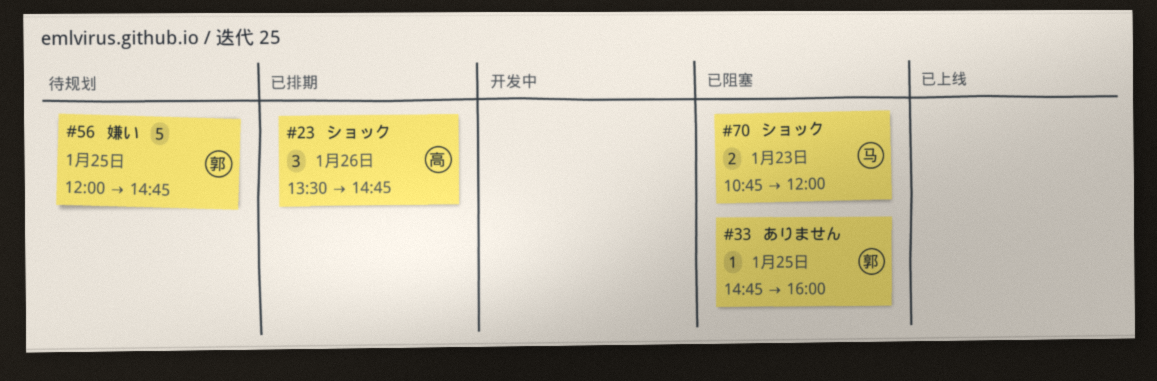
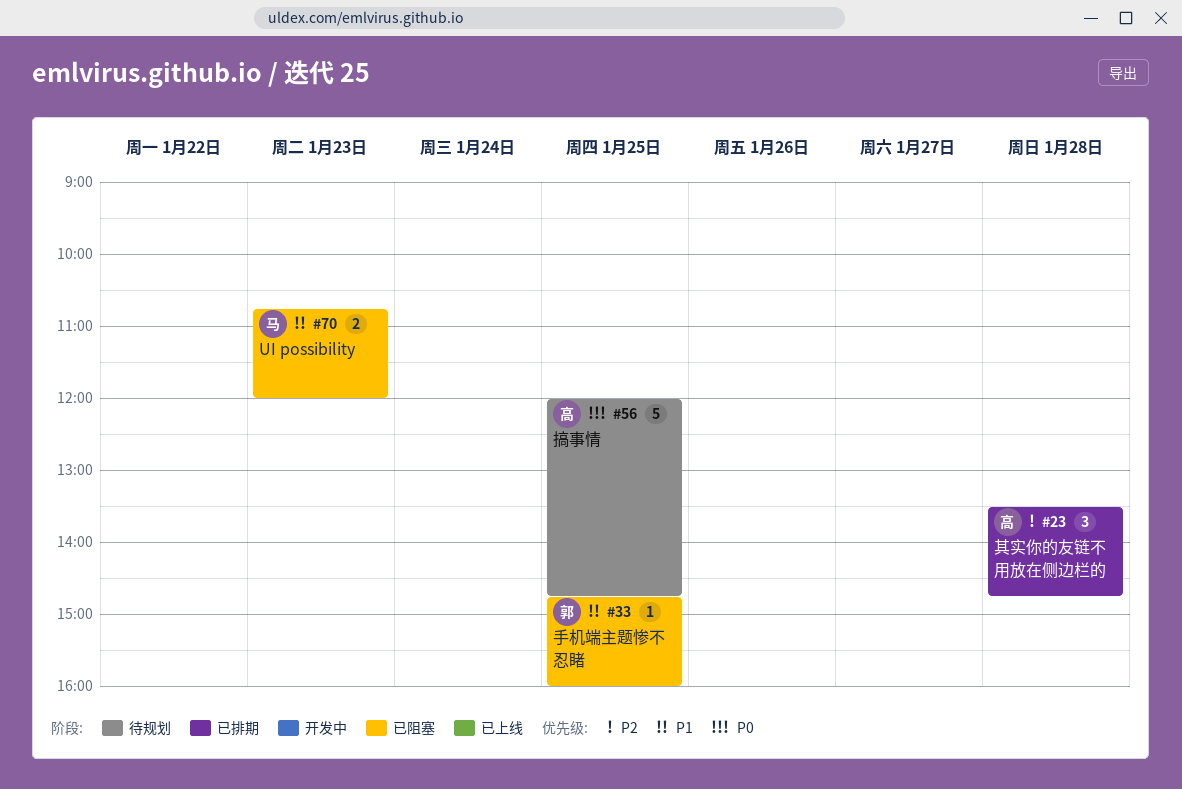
#23, day: Jan 26 -> Jan 28
#56, owner: 郭 -> 高

